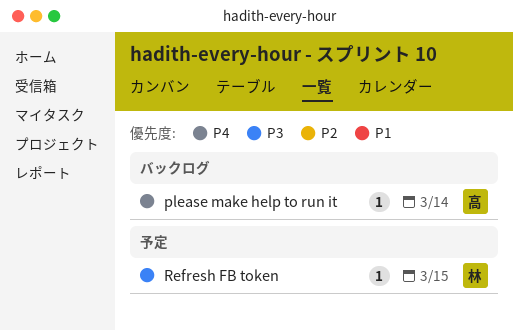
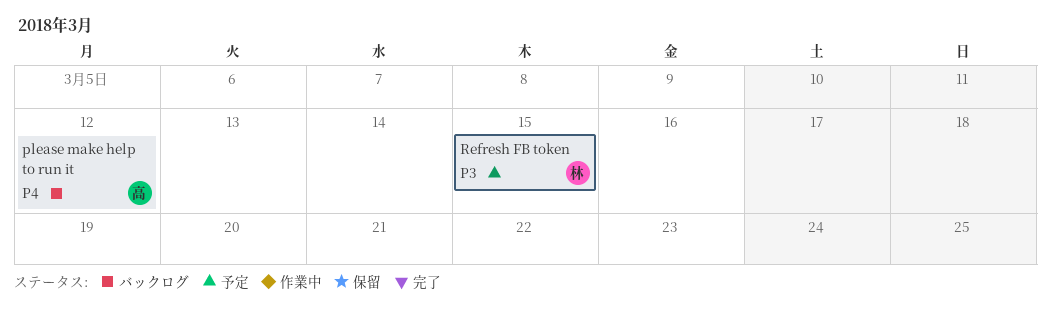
please make help to run it, due: Mar 14 -> Mar 12

